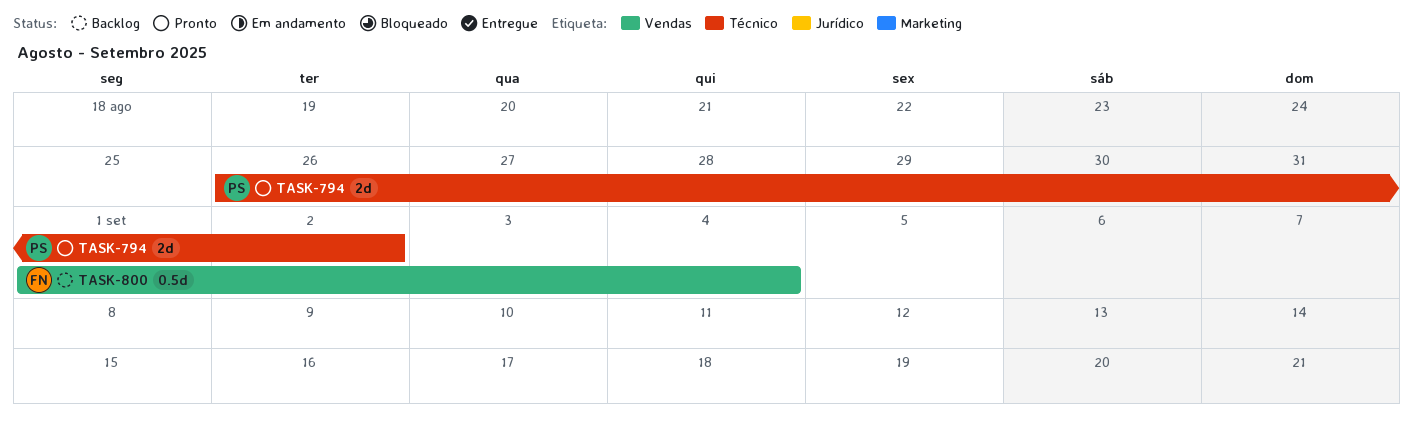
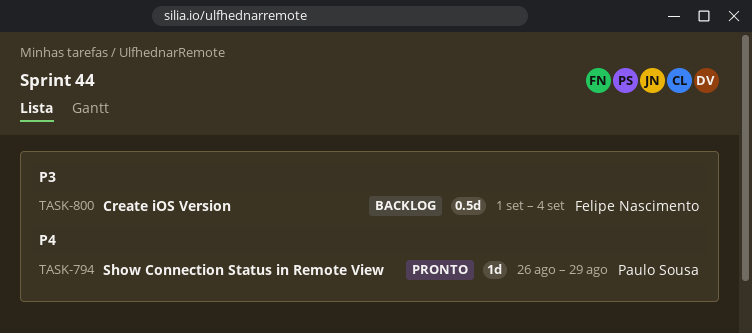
TASK-794, estimate: 2d -> 1d
TASK-794, due: Sep 2 -> Aug 29

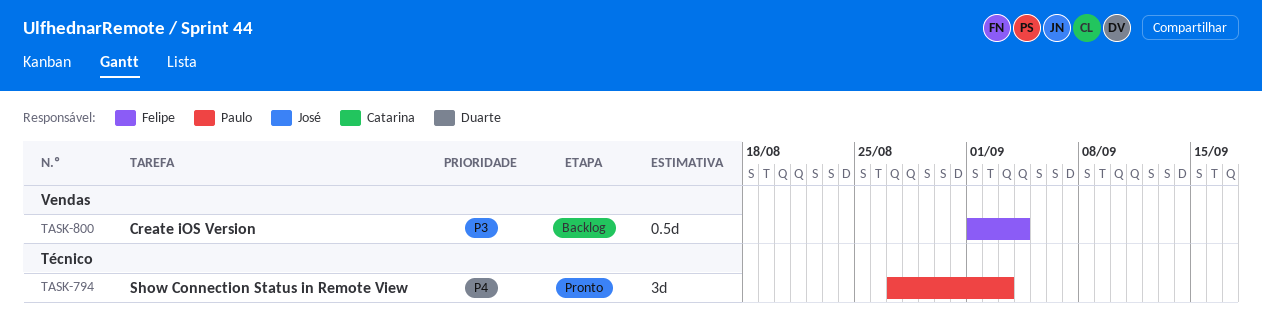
TASK-794, estimate: 1d -> 3d
TASK-794, start: Aug 26 -> Aug 27
TASK-794, due: Aug 29 -> Sep 3

